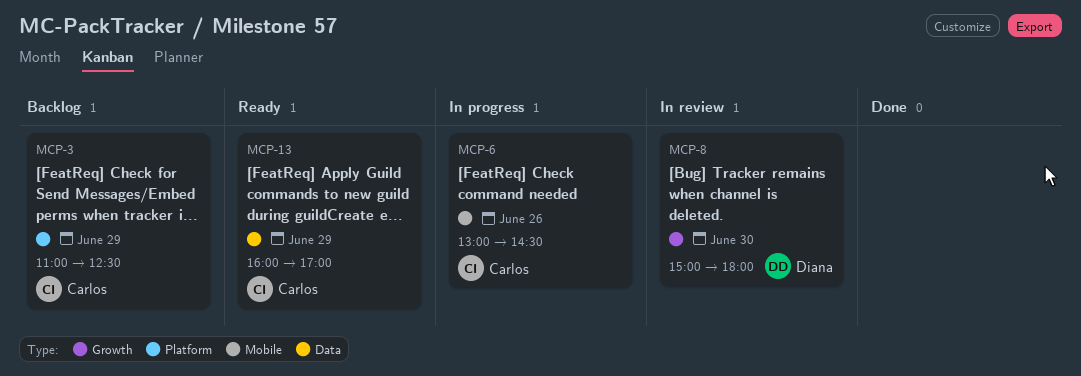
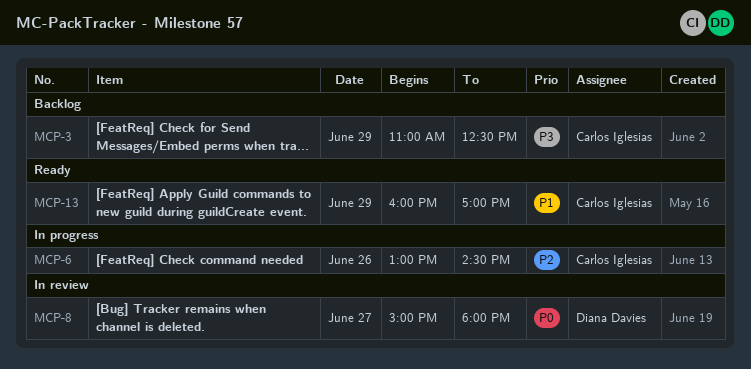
MCP-8, day: Jun 30 -> Jun 27

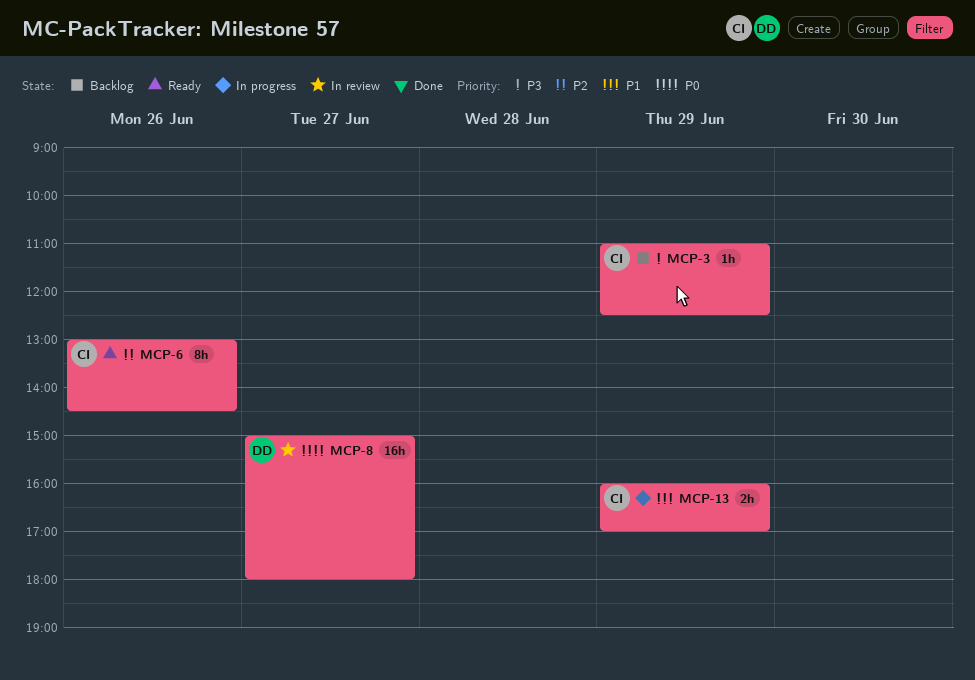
MCP-6, status: In progress -> Ready
MCP-13, status: Ready -> In progress

